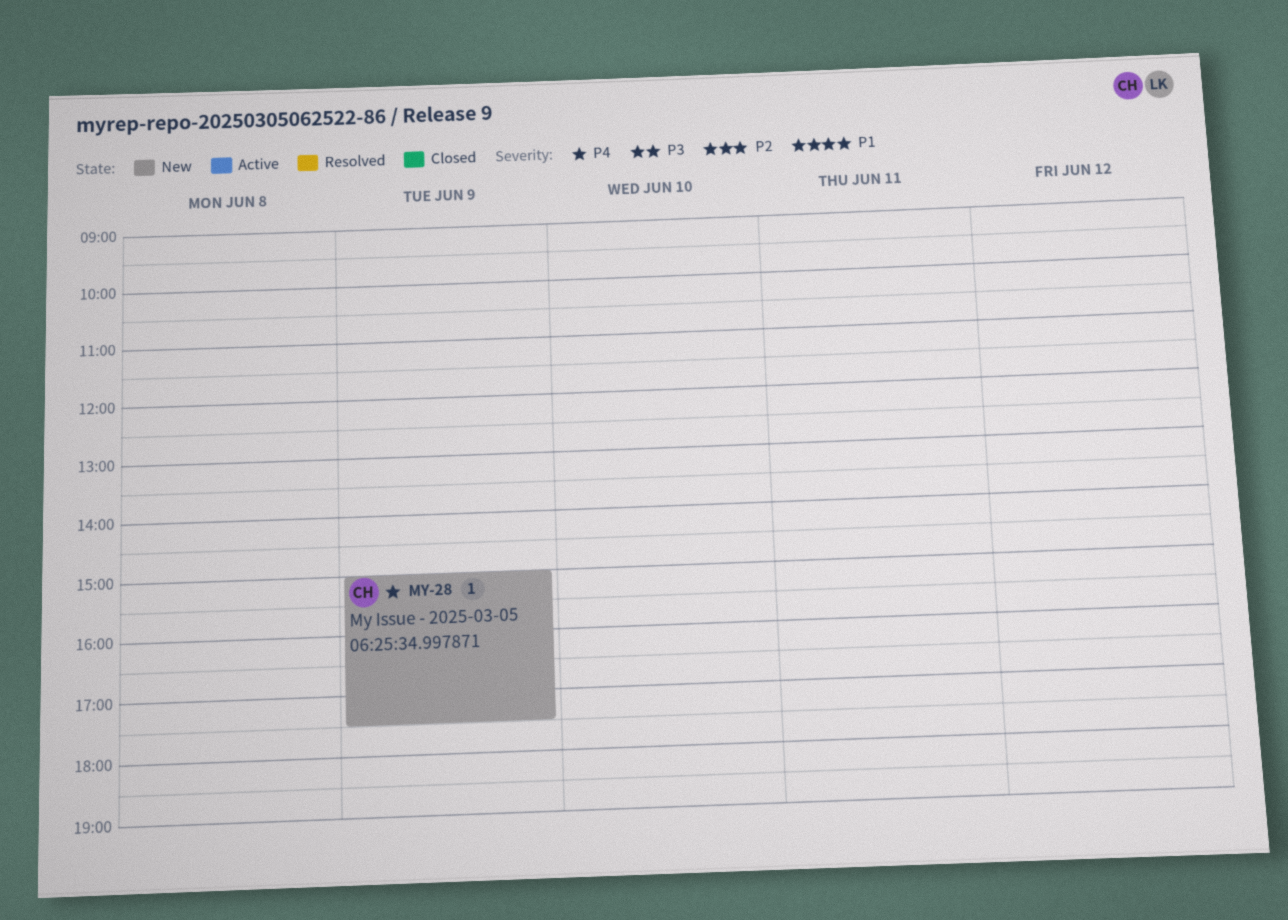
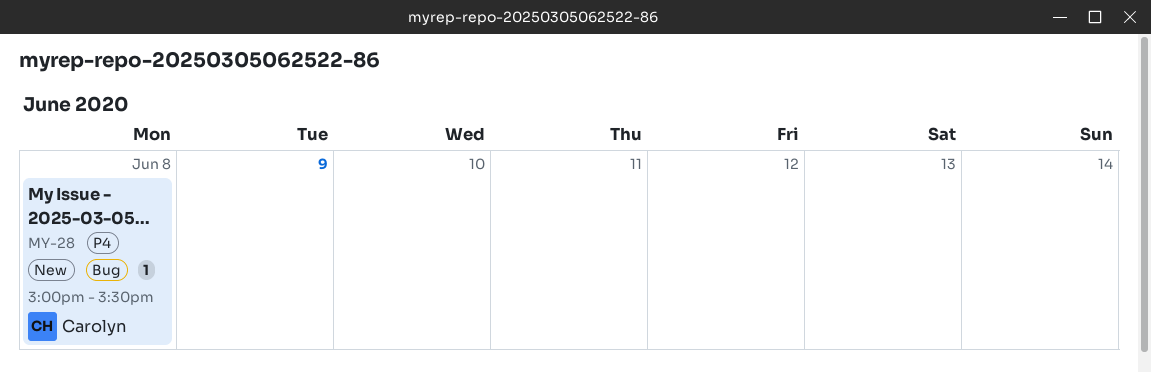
MY-28, day: Jun 9 -> Jun 8
MY-28, ends: 17:30 -> 15:30

